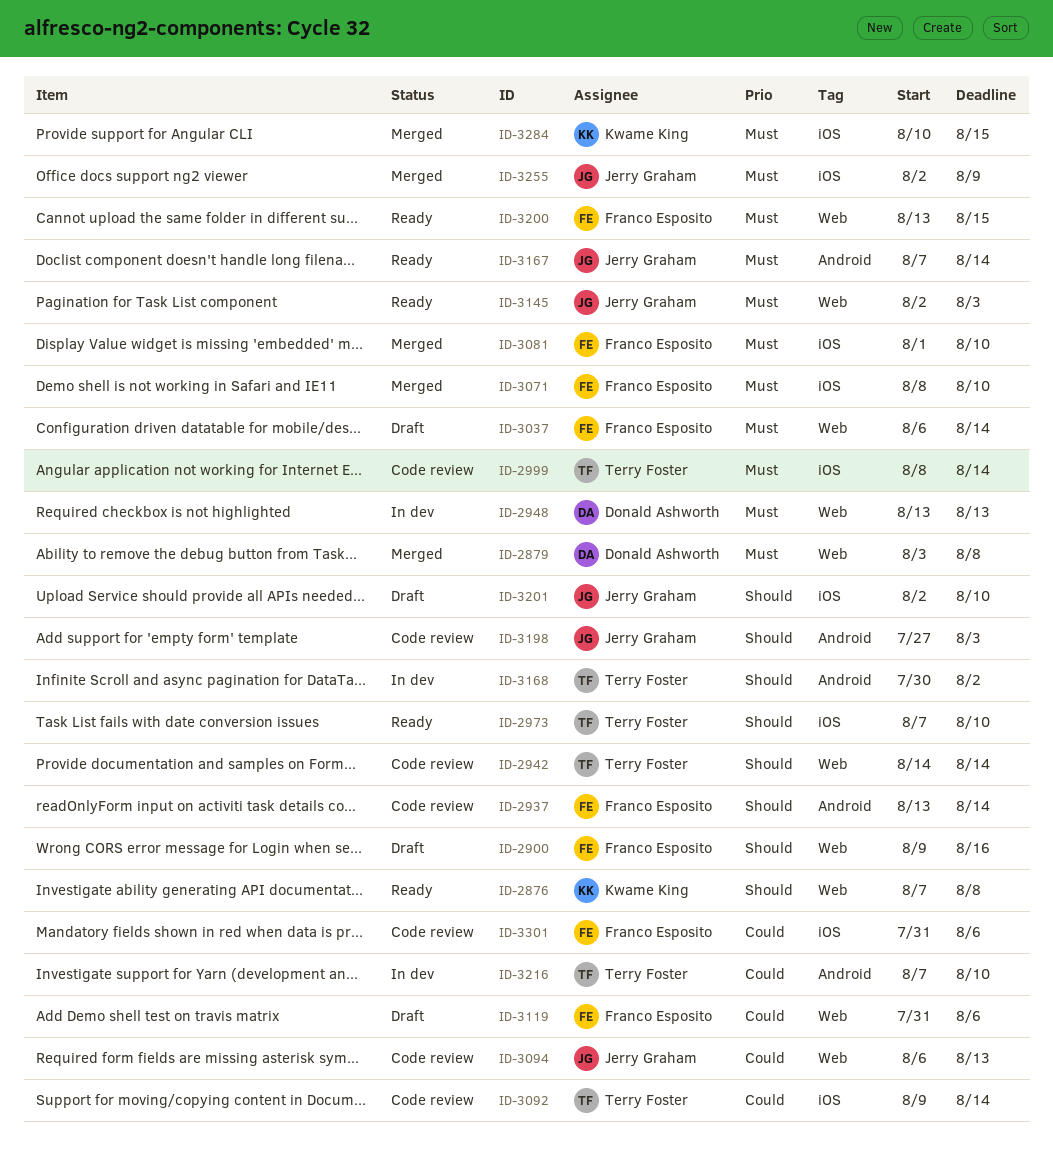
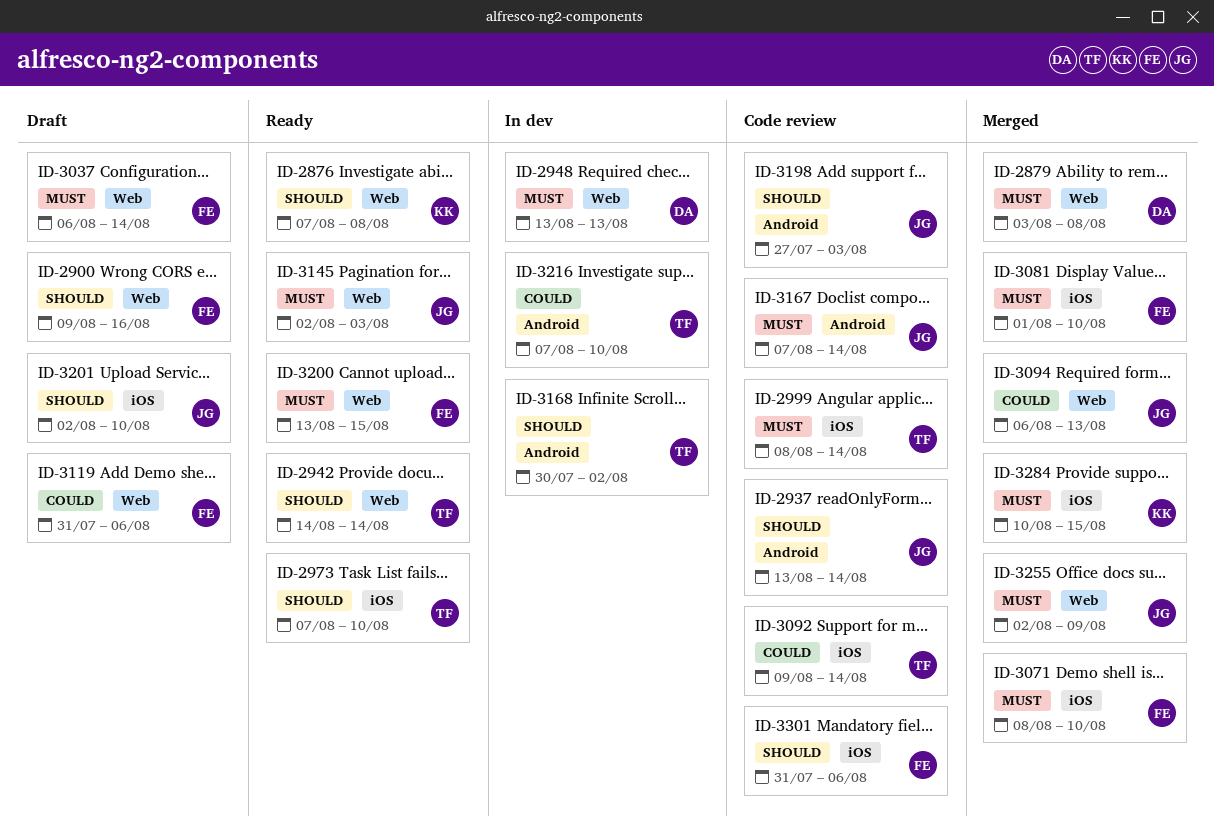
ID-2937, owner: Franco Esposito -> Jerry Graham
ID-2942, status: Code review -> Ready
ID-3094, status: Code review -> Merged
ID-3167, status: Ready -> Code review
ID-3255, label: iOS -> Web
ID-3301, priority: Could -> Should

